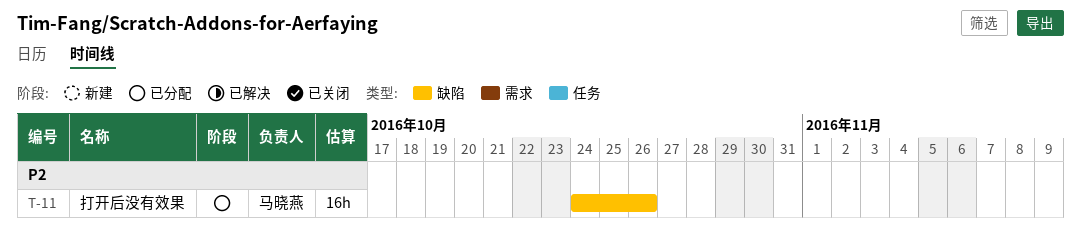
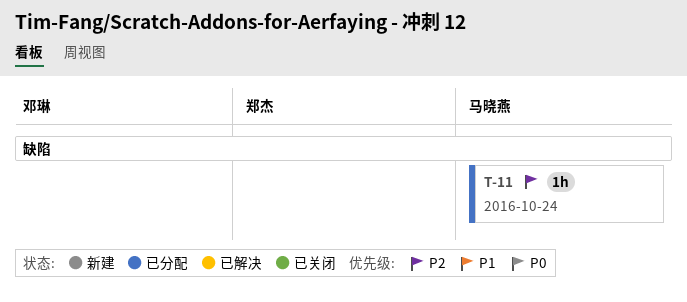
T-11, estimate: 16h -> 1h
T-11, due: Oct 26 -> Oct 24

